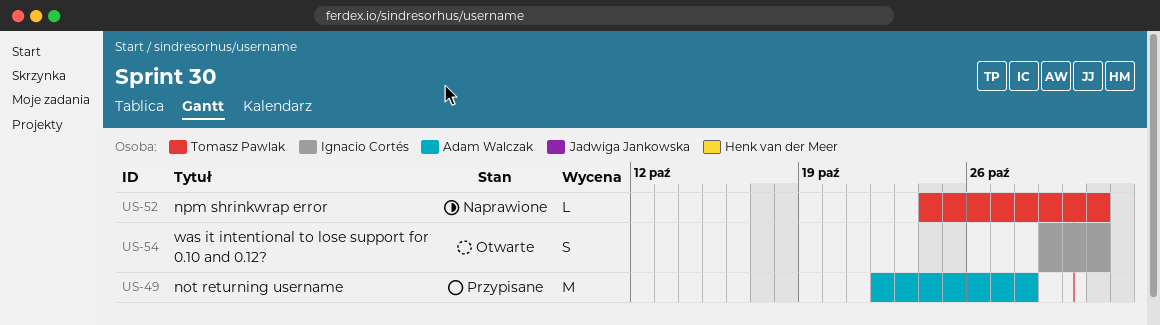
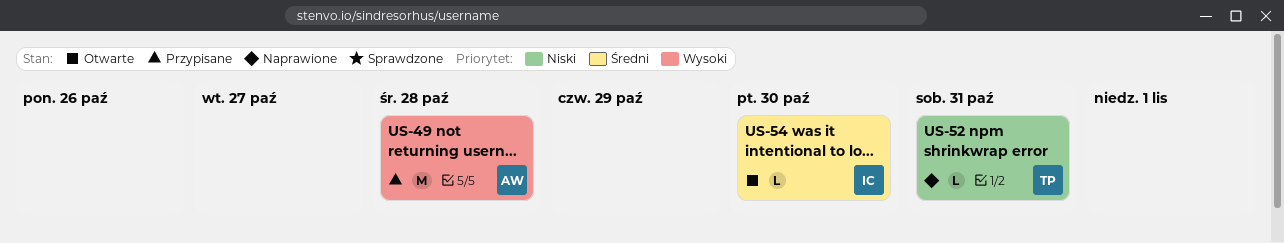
US-54, estimate: S -> L
US-54, due: Oct 31 -> Oct 30

